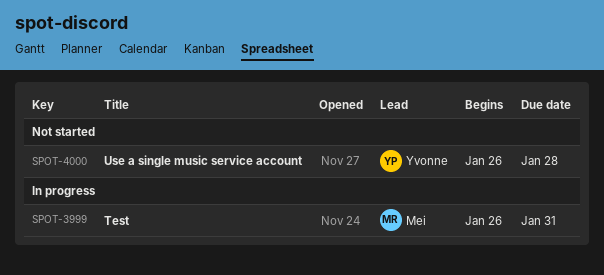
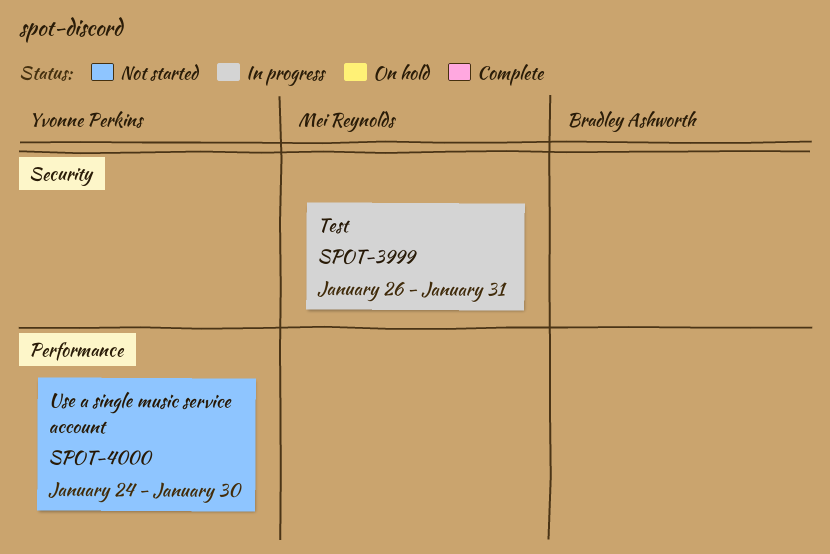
SPOT-4000, start: Jan 26 -> Jan 24
SPOT-4000, due: Jan 28 -> Jan 30

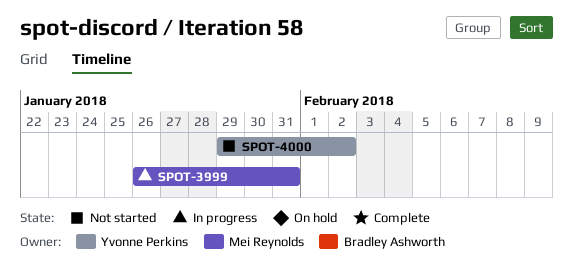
SPOT-4000, start: Jan 24 -> Jan 29
SPOT-4000, due: Jan 30 -> Feb 2

